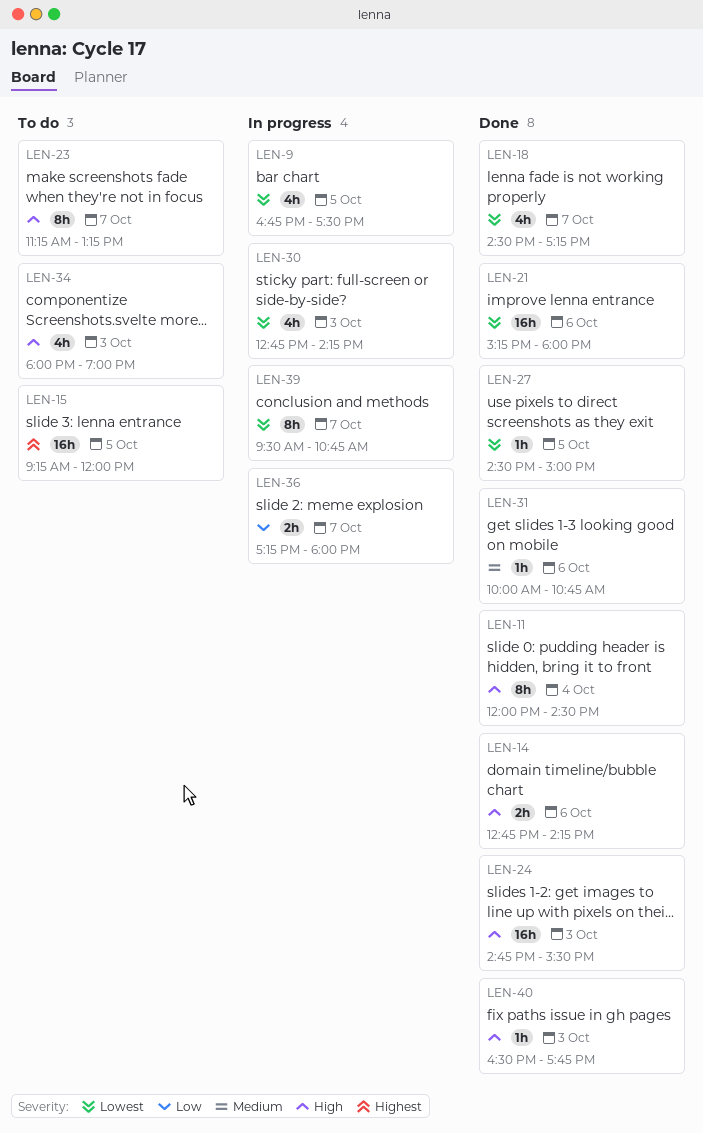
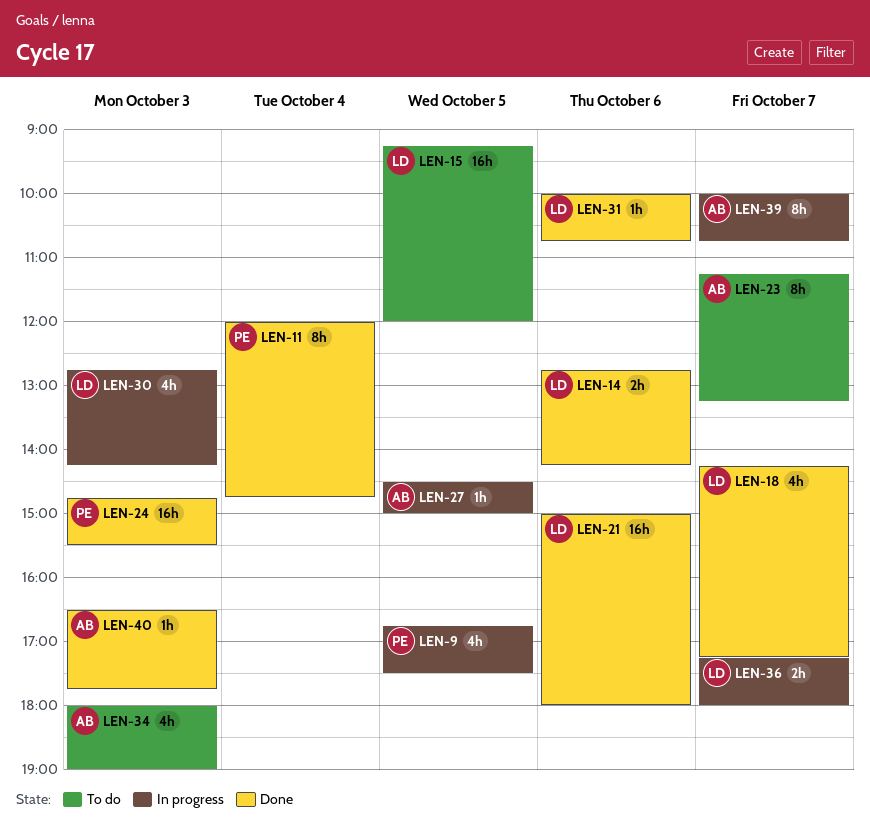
LEN-11, ends: 14:30 -> 14:45
LEN-18, begins: 14:30 -> 14:15
LEN-21, begins: 15:15 -> 15:00
LEN-27, status: Done -> In progress
LEN-39, begins: 09:30 -> 10:00

